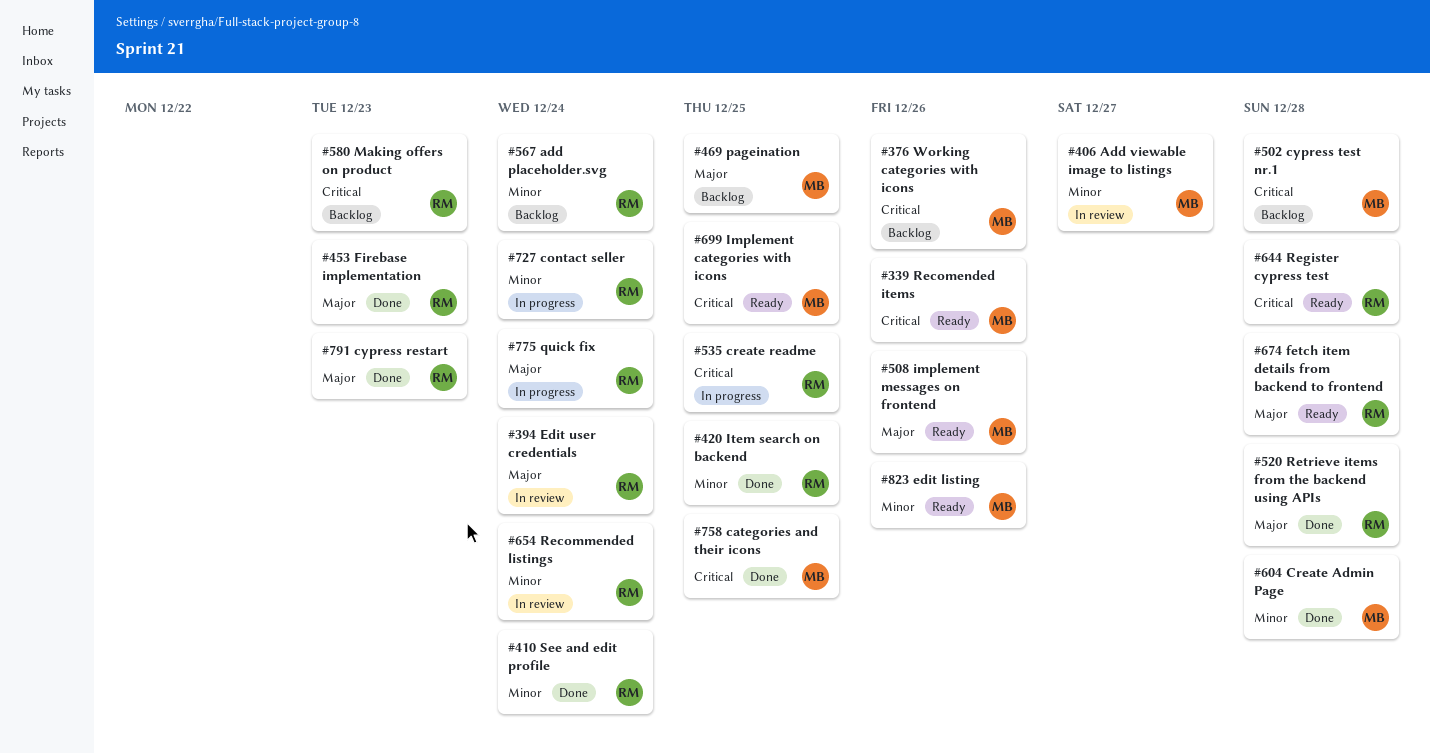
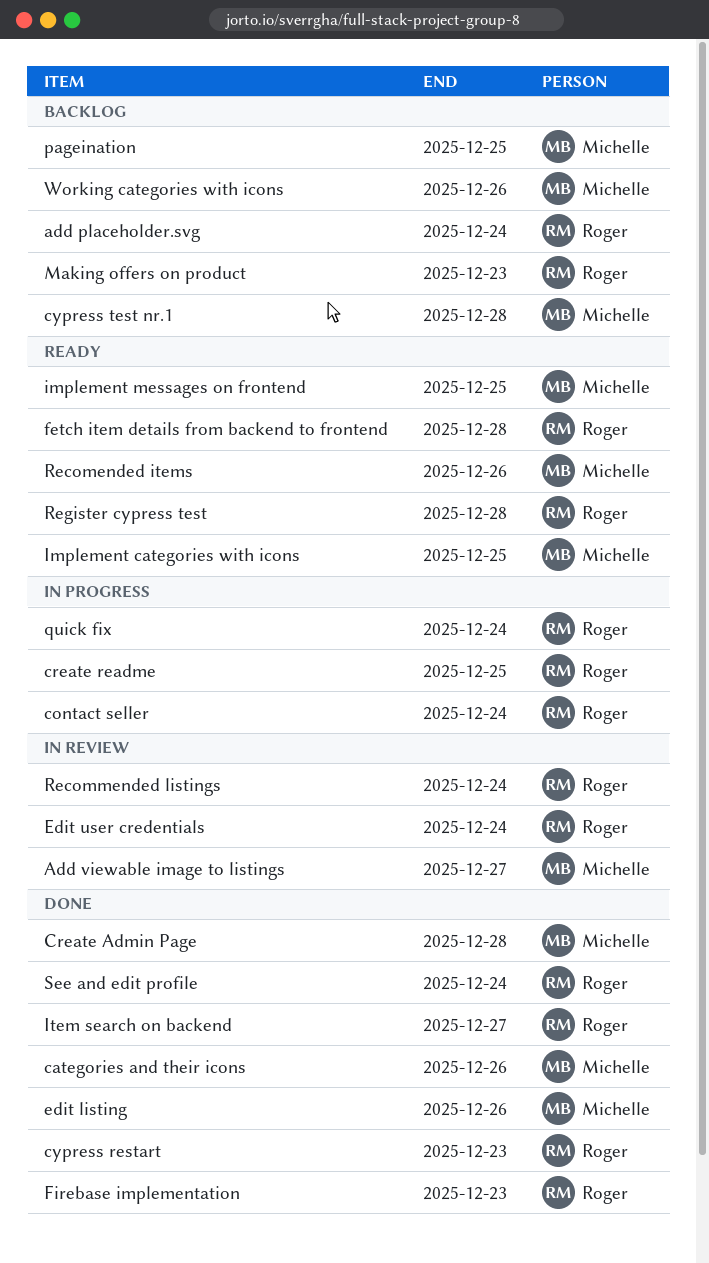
categories and their icons, due: Dec 25 -> Dec 26
edit listing, status: Ready -> Done
implement messages on frontend, due: Dec 26 -> Dec 25
Item search on backend, due: Dec 25 -> Dec 27
Retrieve items from the backend using APIs: present -> none

